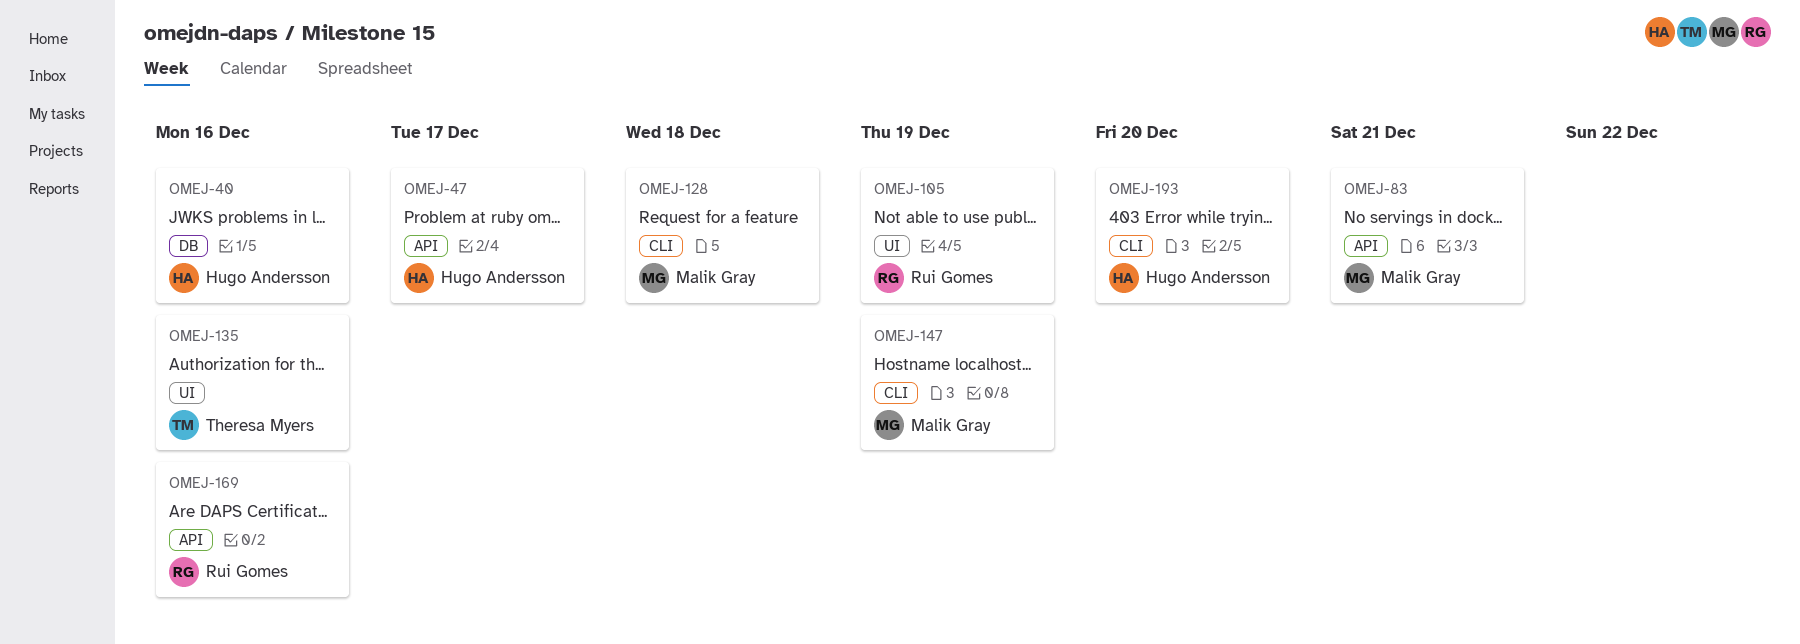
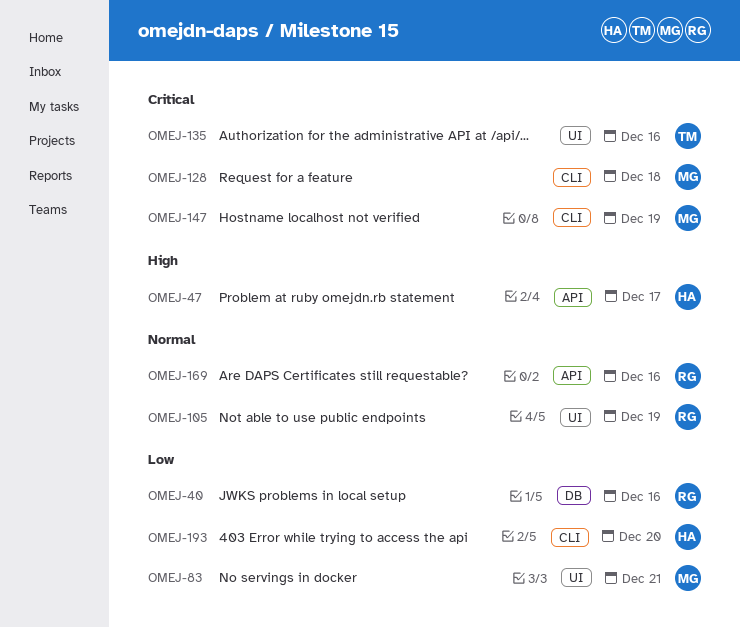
OMEJ-40, owner: Hugo Andersson -> Rui Gomes
OMEJ-83, label: API -> UI

